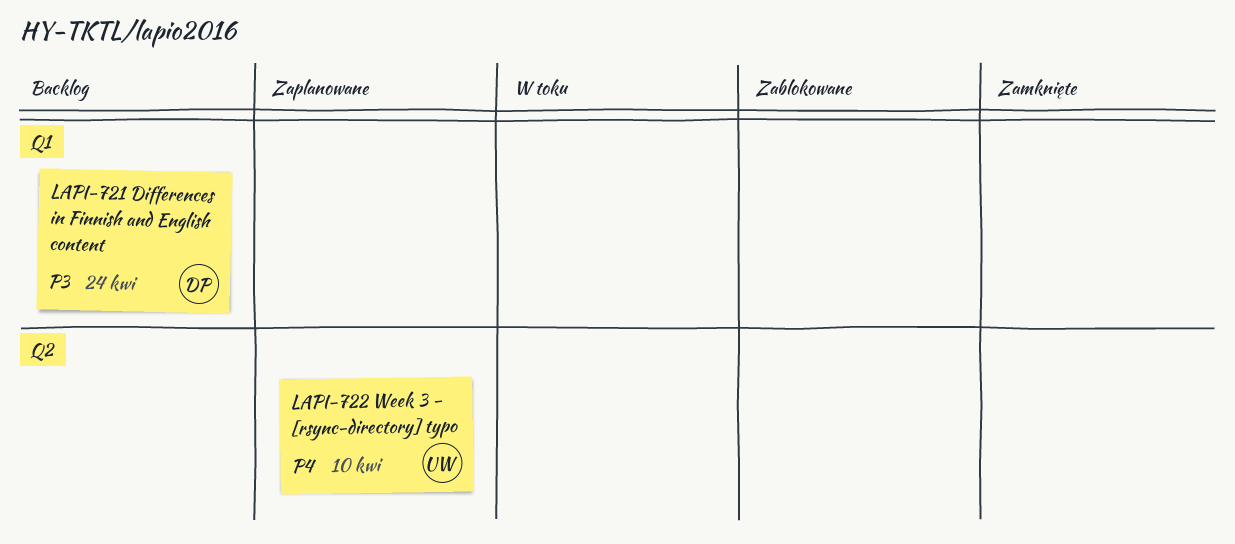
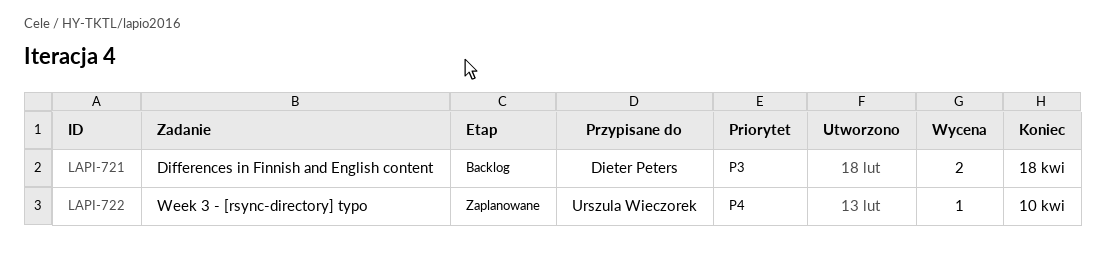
LAPI-721, due: Apr 24 -> Apr 18

